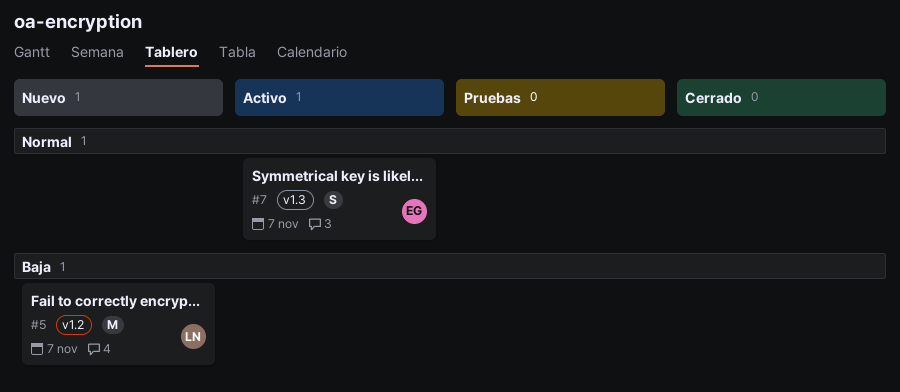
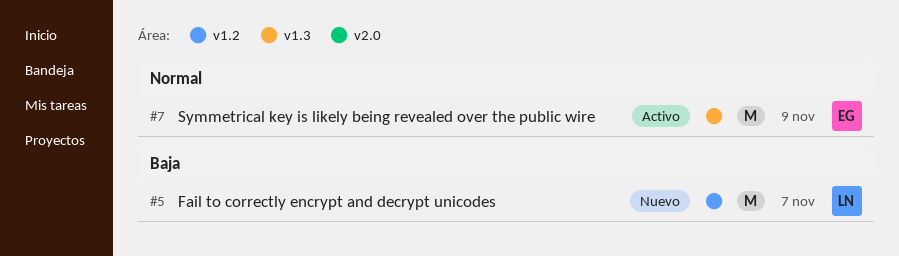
#7, estimate: S -> M
#7, due: Nov 7 -> Nov 9

